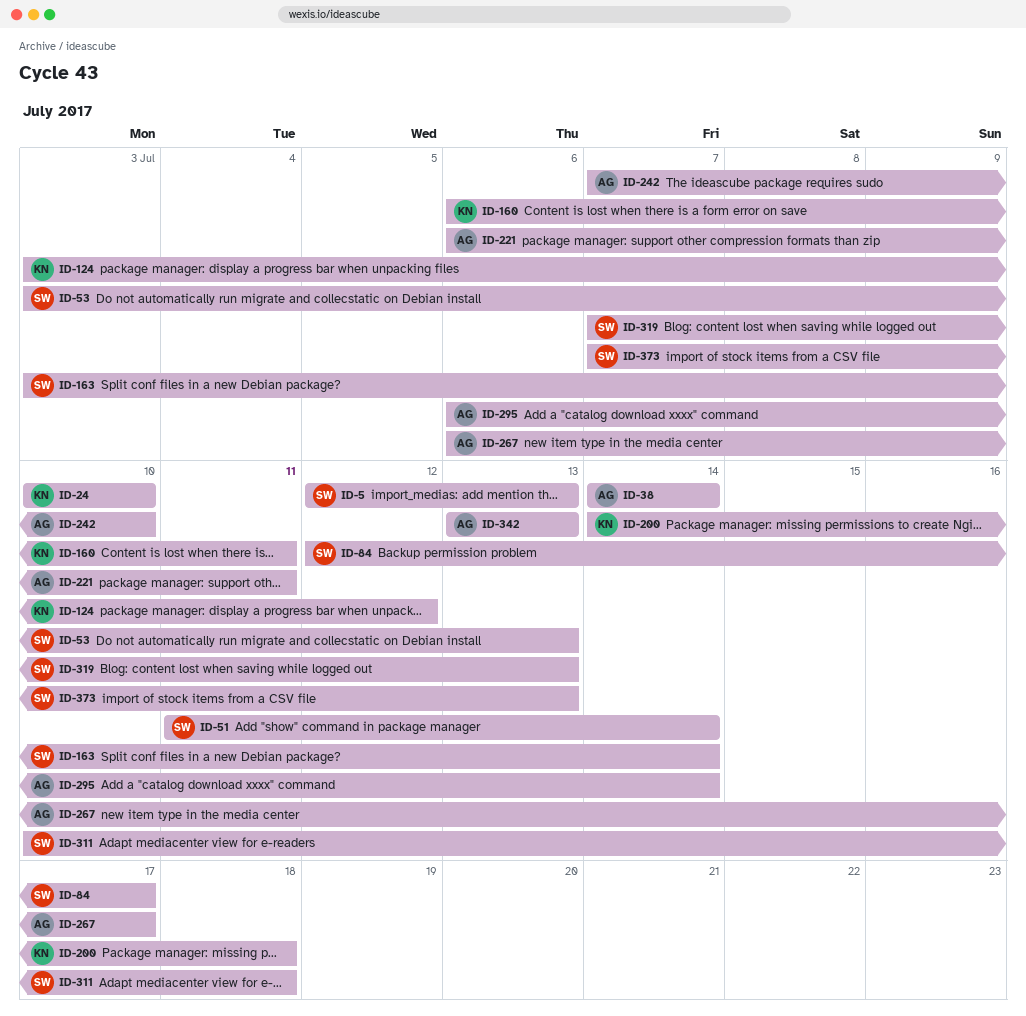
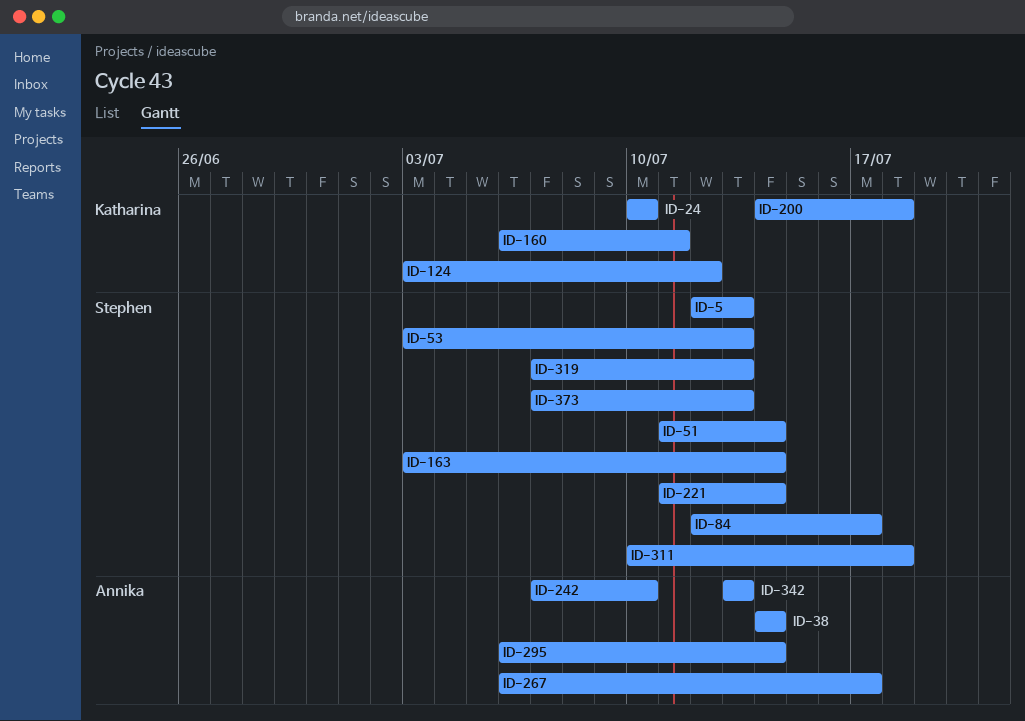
ID-221, owner: Annika -> Stephen
ID-221, start: Jul 6 -> Jul 11
ID-221, due: Jul 11 -> Jul 14

